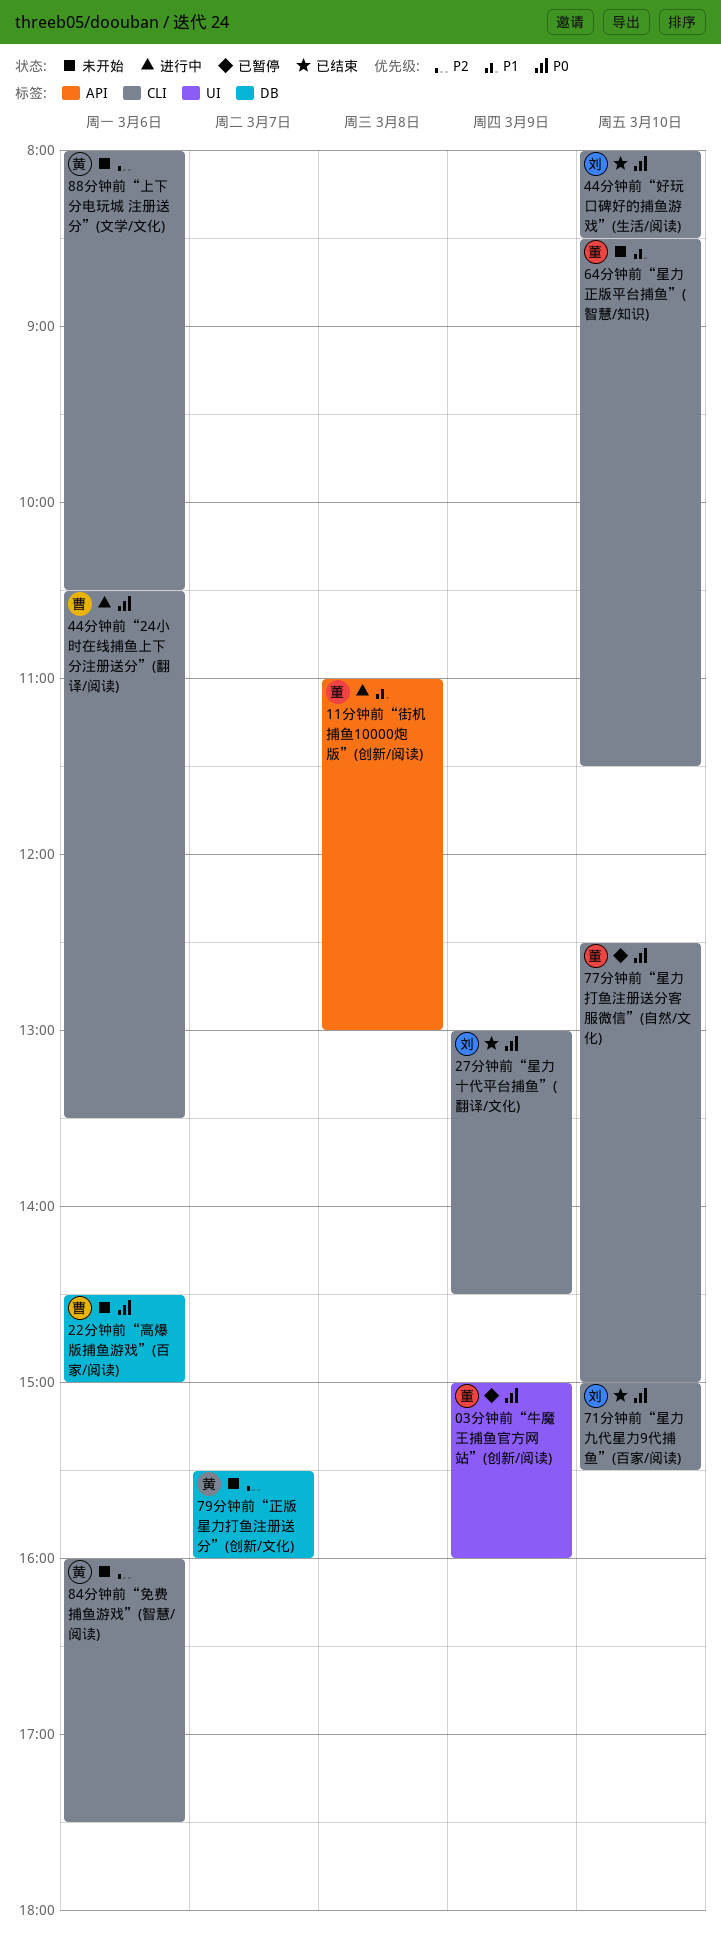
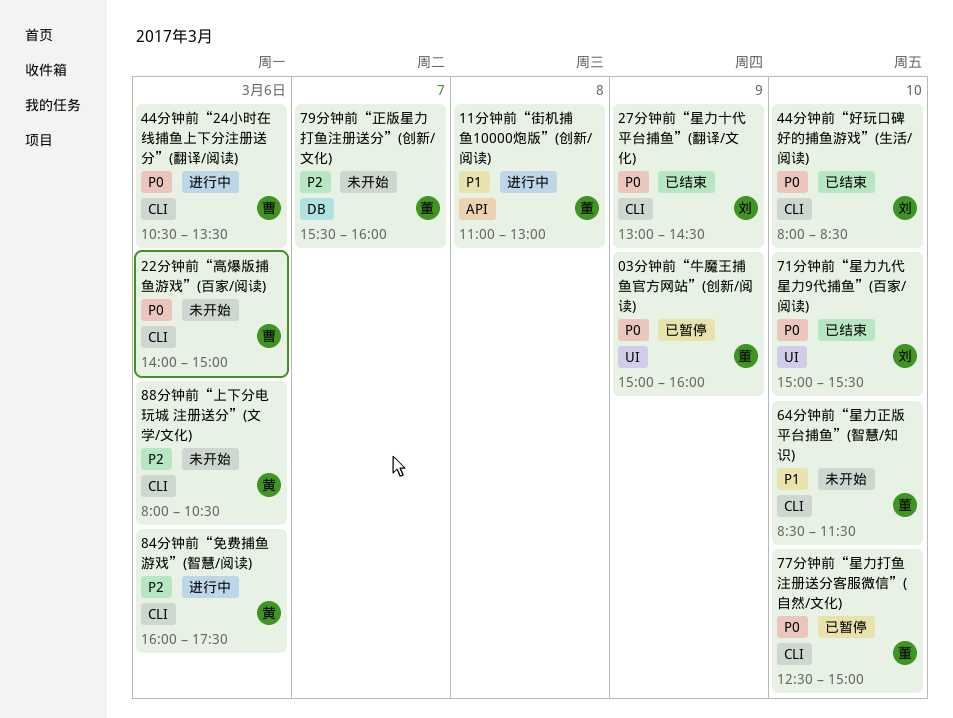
22分钟前“高爆版捕鱼游戏”(百家/阅读), label: DB -> CLI
22分钟前“高爆版捕鱼游戏”(百家/阅读), begins: 14:30 -> 14:00
71分钟前“星力九代星力9代捕鱼”(百家/阅读), label: CLI -> UI
79分钟前“正版星力打鱼注册送分”(创新/文化), owner: 黄 -> 董
84分钟前“免费捕鱼游戏”(智慧/阅读), status: 未开始 -> 进行中

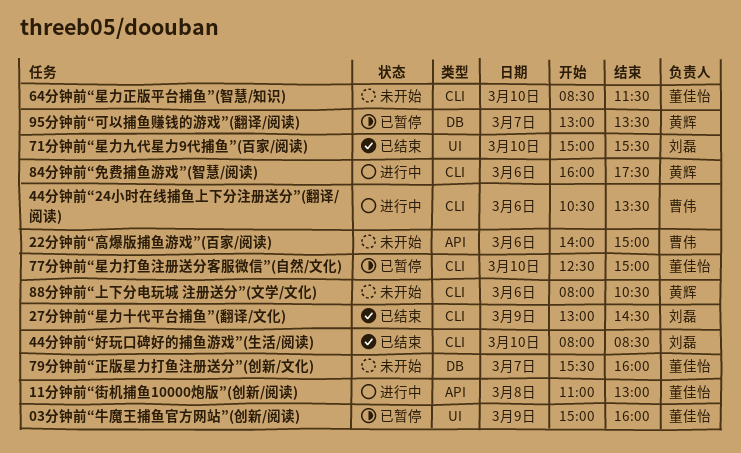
22分钟前“高爆版捕鱼游戏”(百家/阅读), label: CLI -> API
95分钟前“可以捕鱼赚钱的游戏”(翻译/阅读): none -> present

